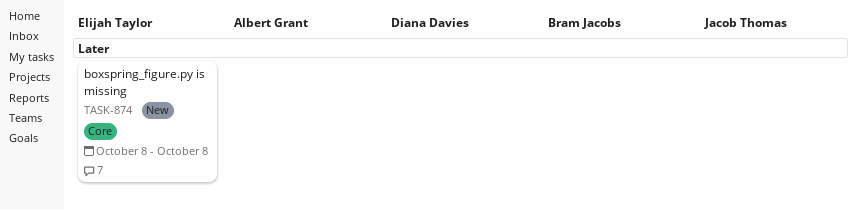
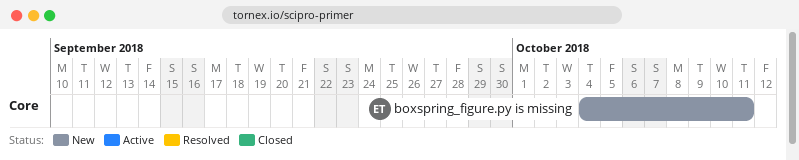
boxspring_figure.py is missing, start: Oct 8 -> Oct 4
boxspring_figure.py is missing, due: Oct 8 -> Oct 11

